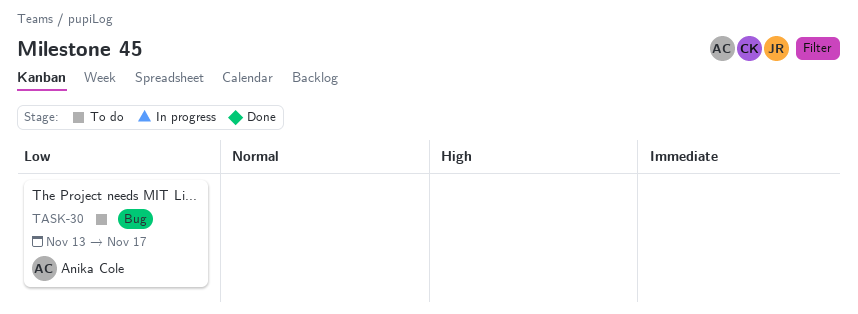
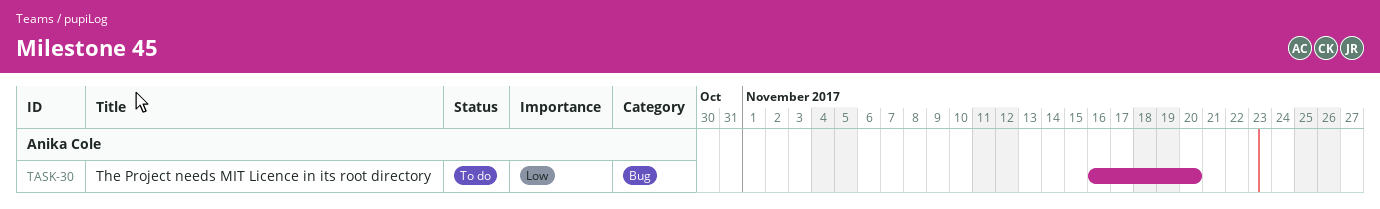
TASK-30, start: Nov 13 -> Nov 16
TASK-30, due: Nov 17 -> Nov 20

